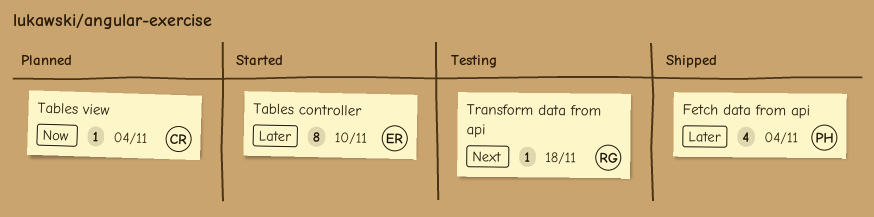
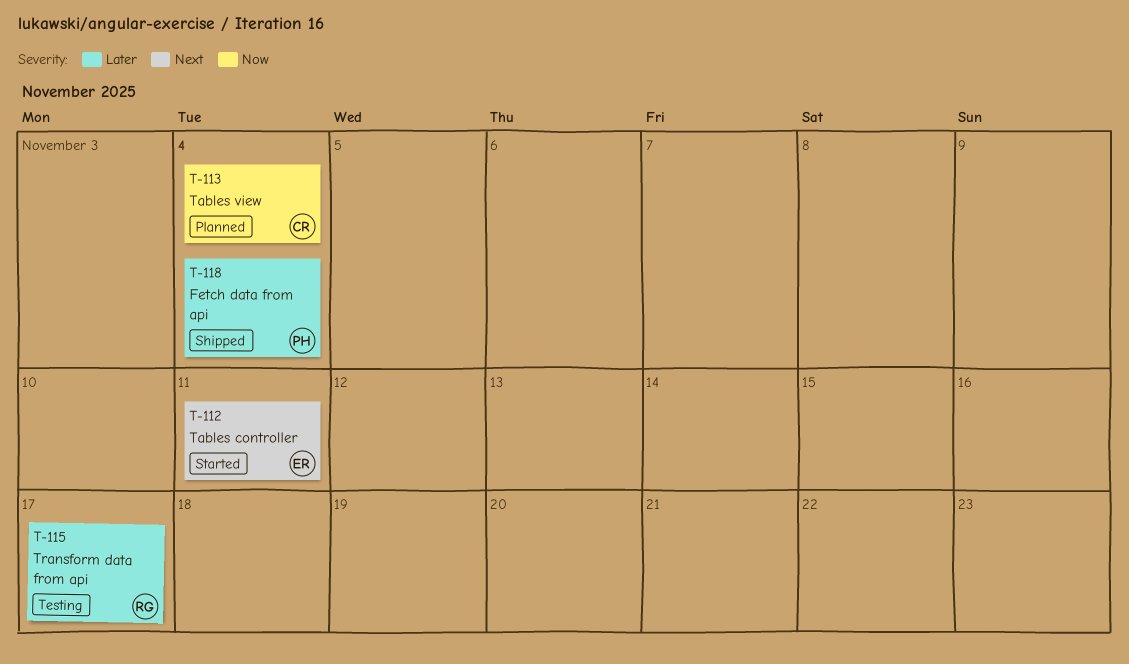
Tables controller, priority: Later -> Next
Tables controller, due: Nov 10 -> Nov 11
Transform data from api, priority: Next -> Later
Transform data from api, due: Nov 18 -> Nov 17

